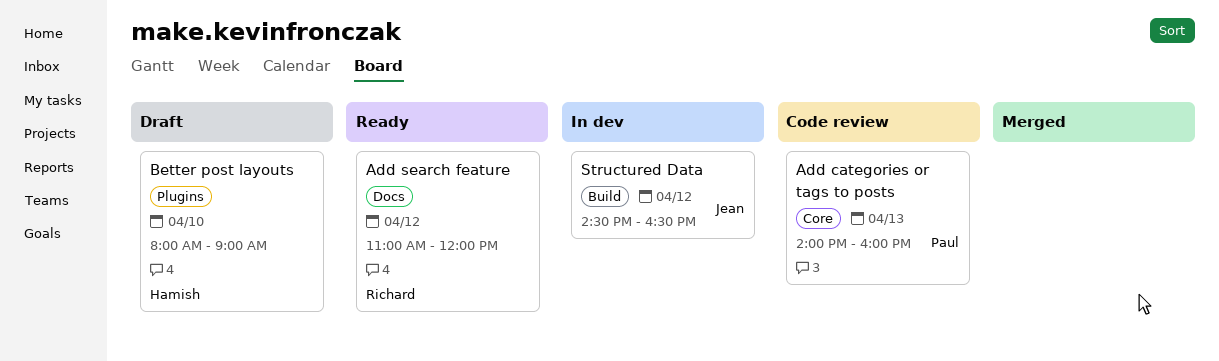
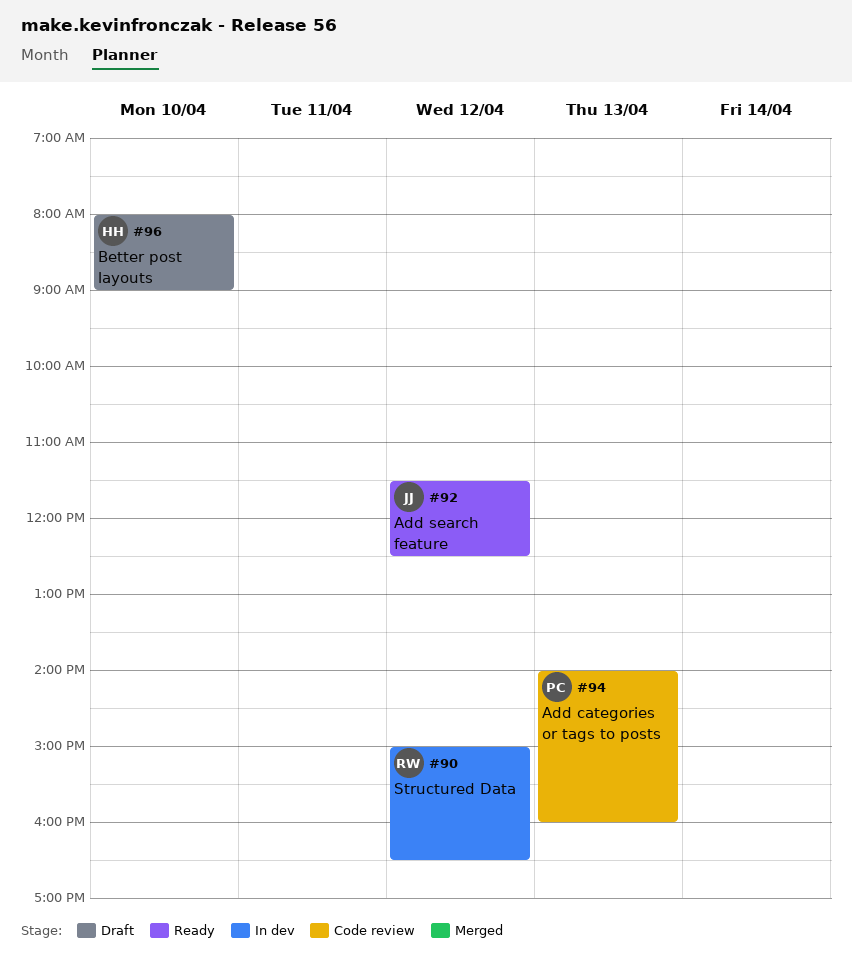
Add search feature, owner: Richard -> Jean
Add search feature, begins: 11:00 -> 11:30
Add search feature, ends: 12:00 -> 12:30
Structured Data, owner: Jean -> Richard
Structured Data, begins: 14:30 -> 15:00

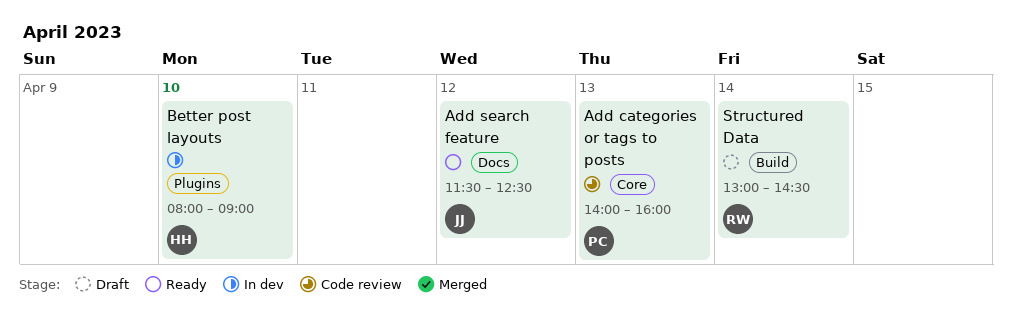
Better post layouts, status: Draft -> In dev
Structured Data, status: In dev -> Draft
Structured Data, day: Apr 12 -> Apr 14
Structured Data, begins: 15:00 -> 13:00
Structured Data, ends: 16:30 -> 14:30

